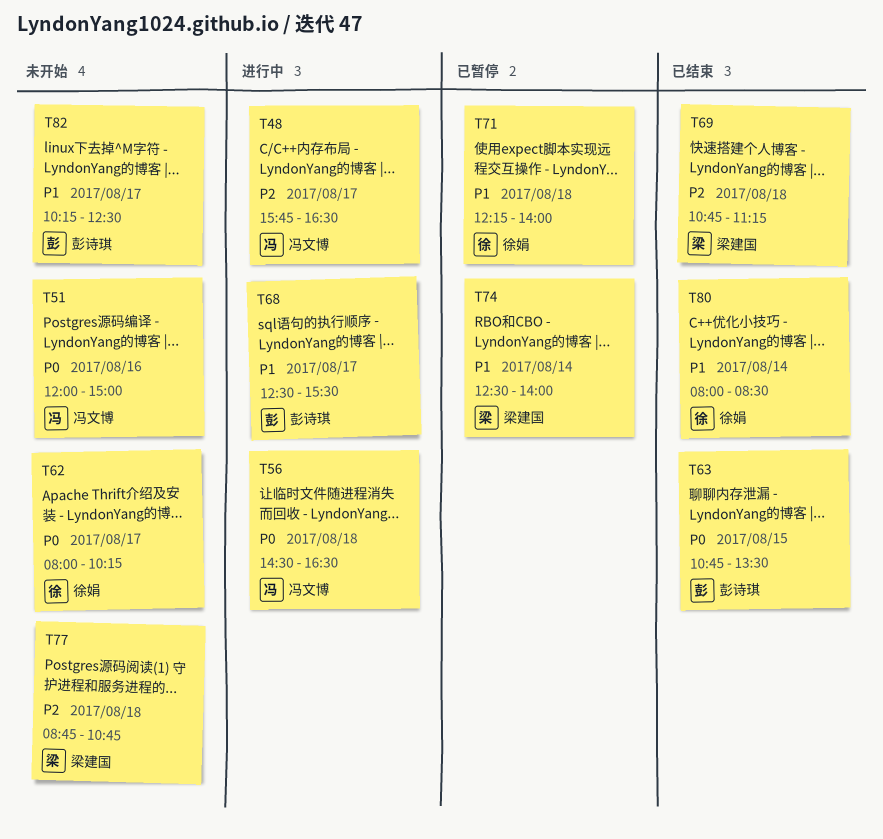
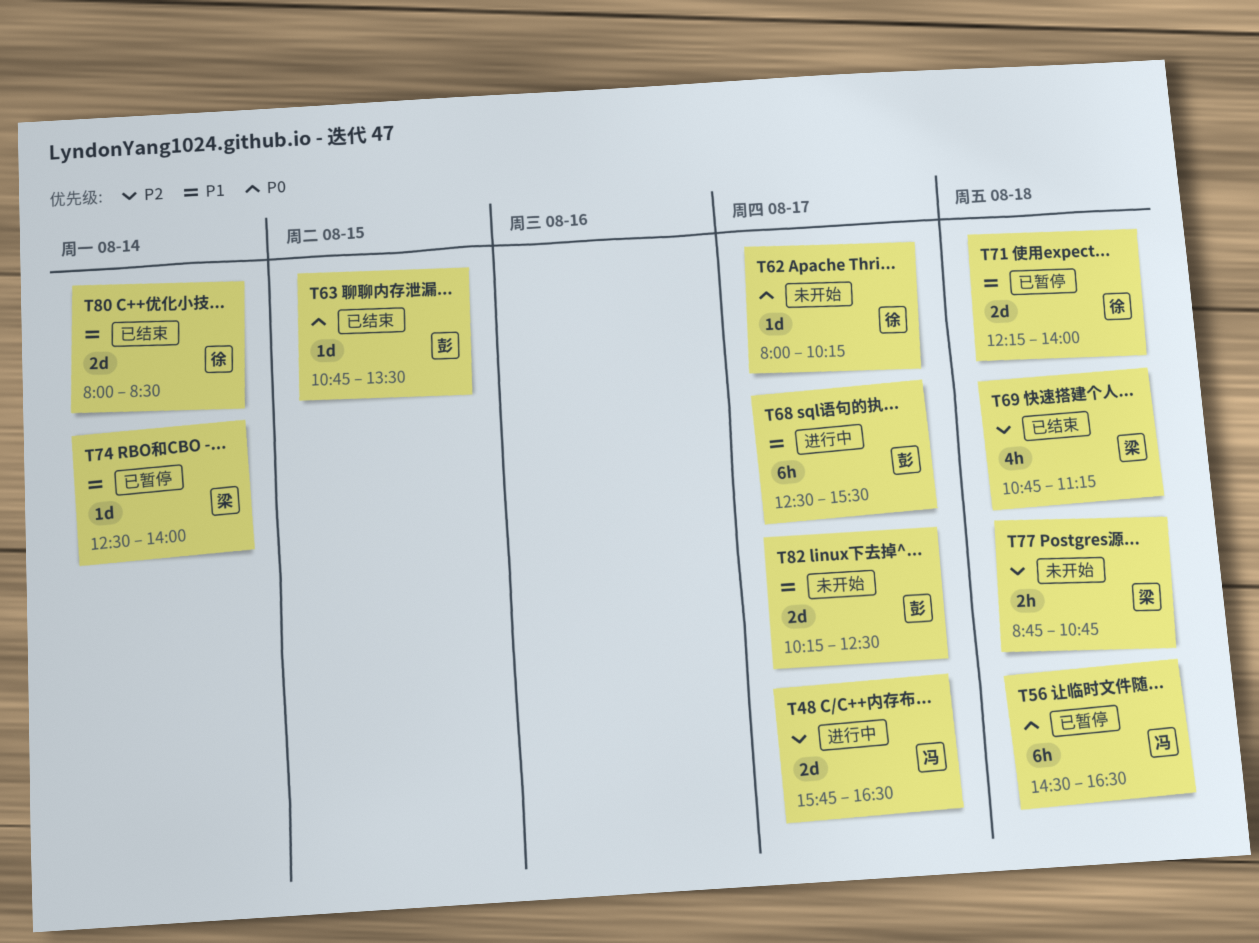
T51: present -> none
T56, status: 进行中 -> 已暂停

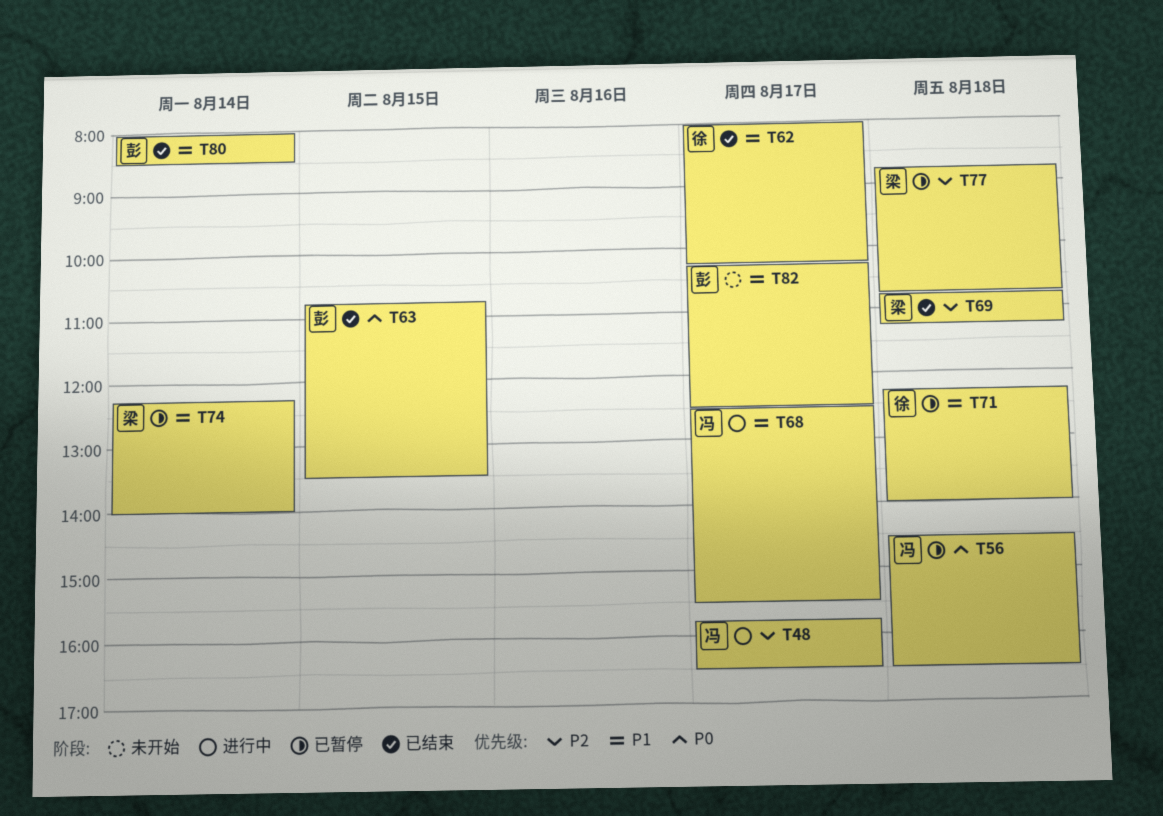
T62, status: 未开始 -> 已结束
T62, priority: P0 -> P1
T68, owner: 彭 -> 冯
T74, begins: 12:30 -> 12:15
T77, status: 未开始 -> 已暂停
T80, owner: 徐 -> 彭

